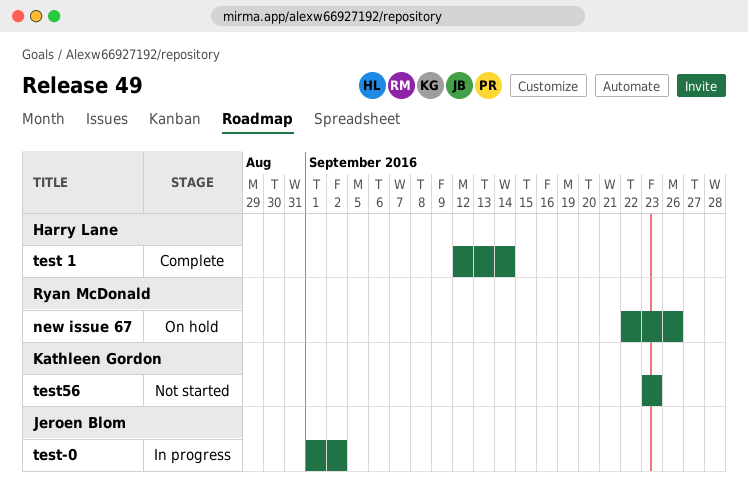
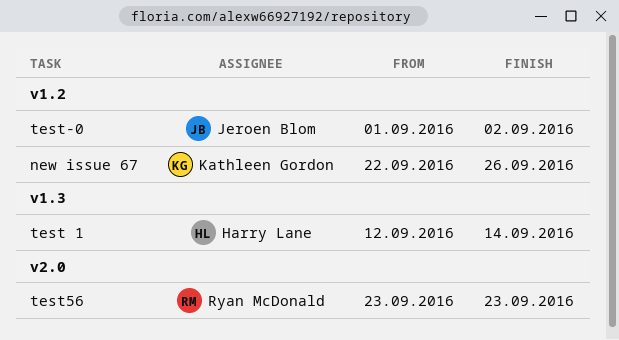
new issue 67, owner: Ryan McDonald -> Kathleen Gordon
test56, owner: Kathleen Gordon -> Ryan McDonald

